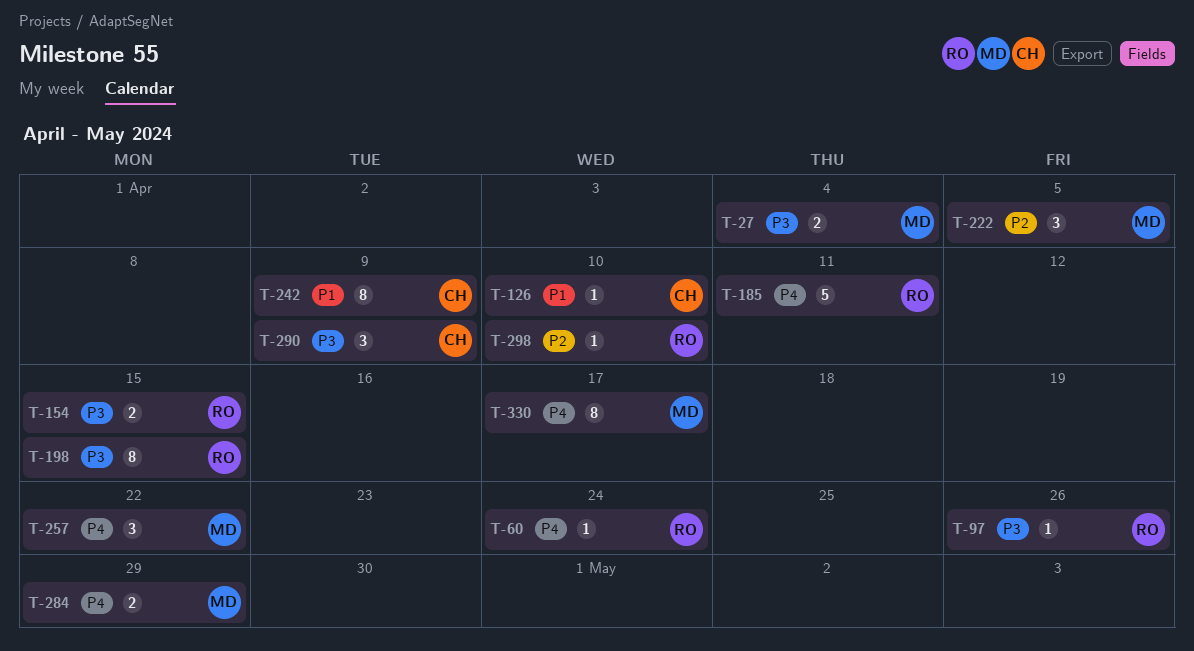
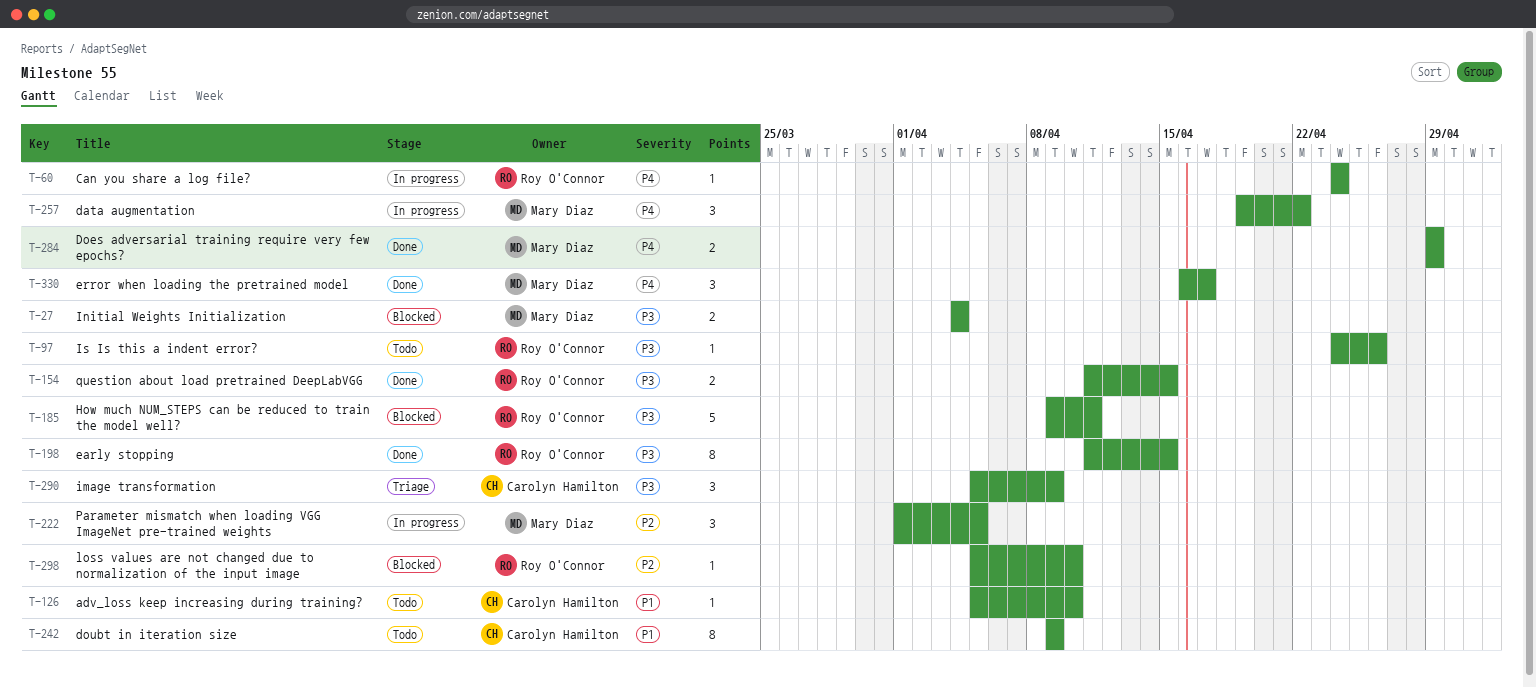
T-185, priority: P4 -> P3
T-330, estimate: 8 -> 3

